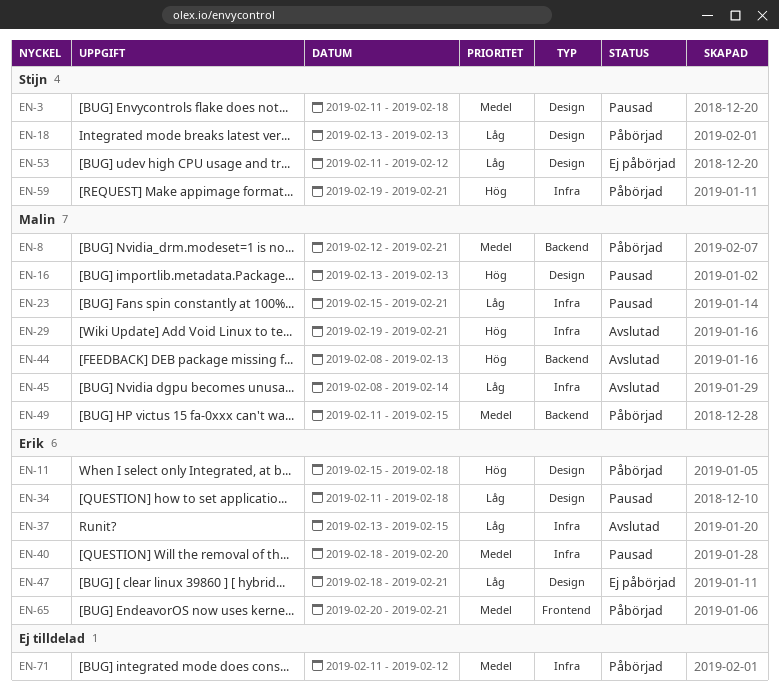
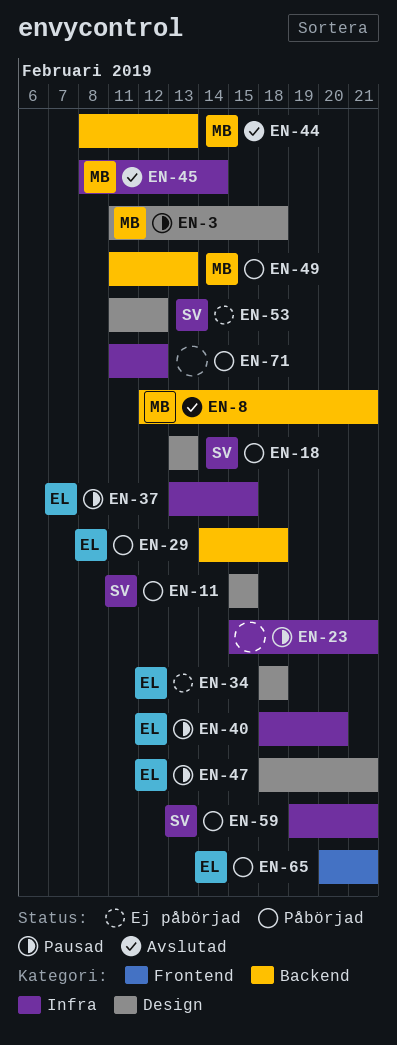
EN-3, owner: Stijn -> Malin
EN-8, status: Påbörjad -> Avslutad
EN-11, owner: Erik -> Stijn
EN-11, due: Feb 18 -> Feb 15
EN-16: present -> none
EN-23, owner: Malin -> none
EN-29, status: Avslutad -> Påbörjad
EN-29, owner: Malin -> Erik
EN-29, label: Infra -> Backend
EN-29, start: Feb 19 -> Feb 14
EN-29, due: Feb 21 -> Feb 18
EN-34, status: Pausad -> Ej påbörjad
EN-34, start: Feb 11 -> Feb 18
EN-37, status: Avslutad -> Pausad
EN-47, status: Ej påbörjad -> Pausad
EN-49, due: Feb 15 -> Feb 13

